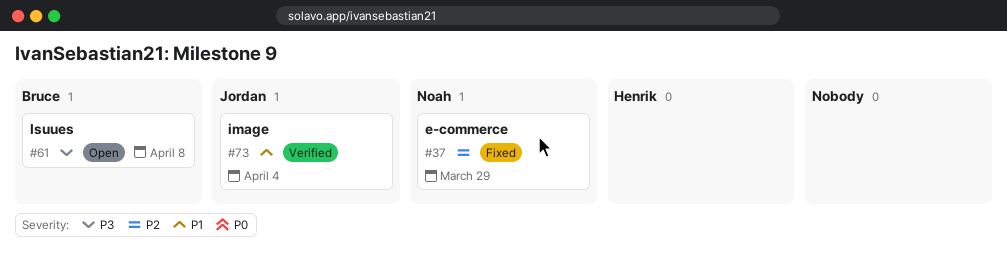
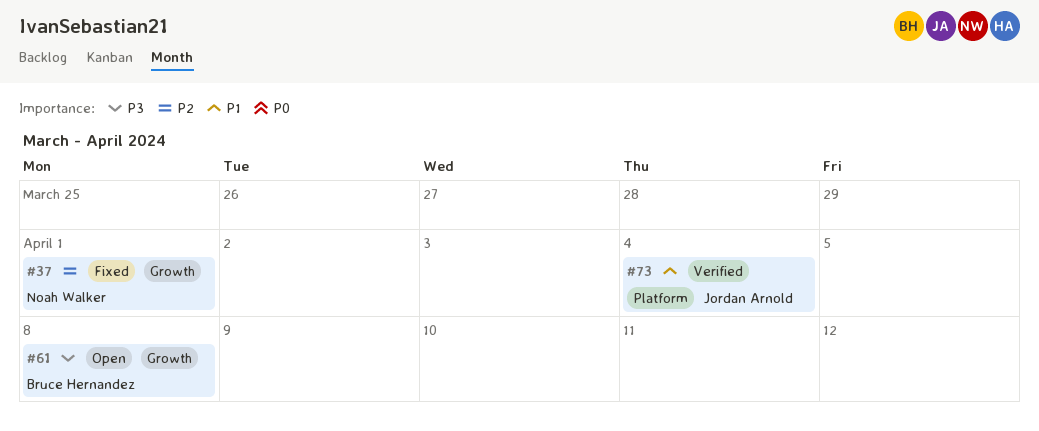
#37, due: Mar 29 -> Apr 1

